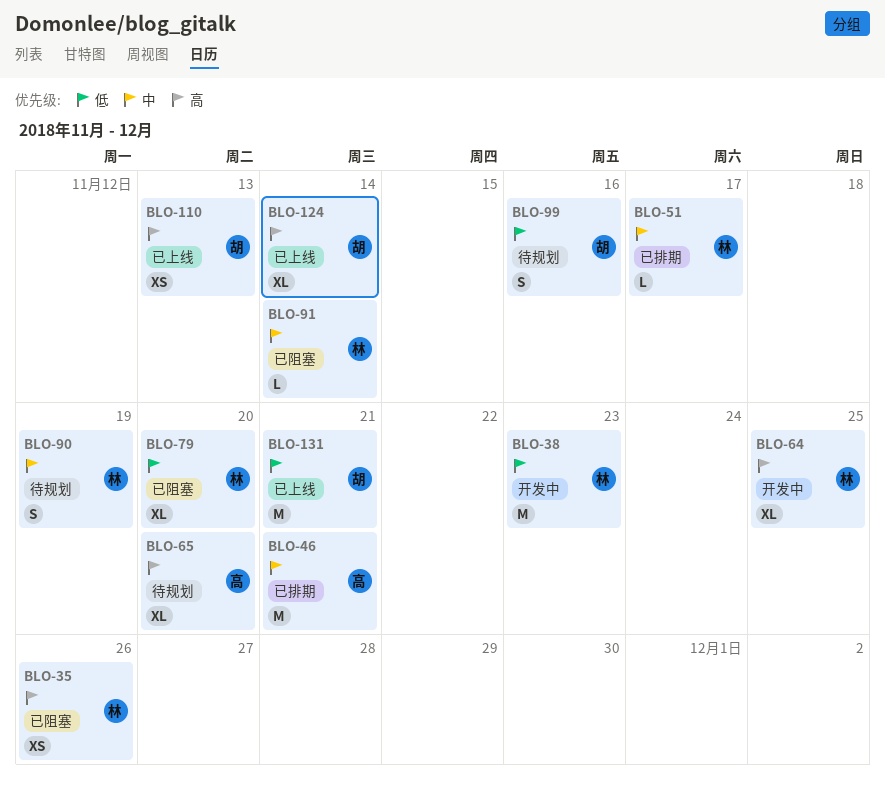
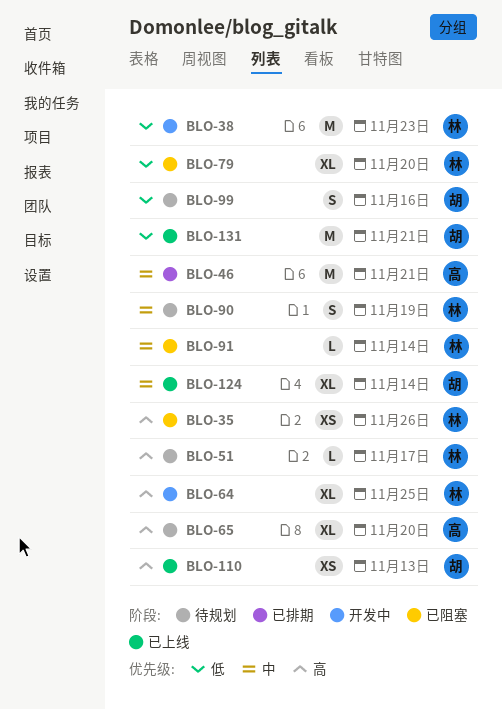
BLO-51, status: 已排期 -> 待规划
BLO-51, priority: 中 -> 高
BLO-124, priority: 高 -> 中

